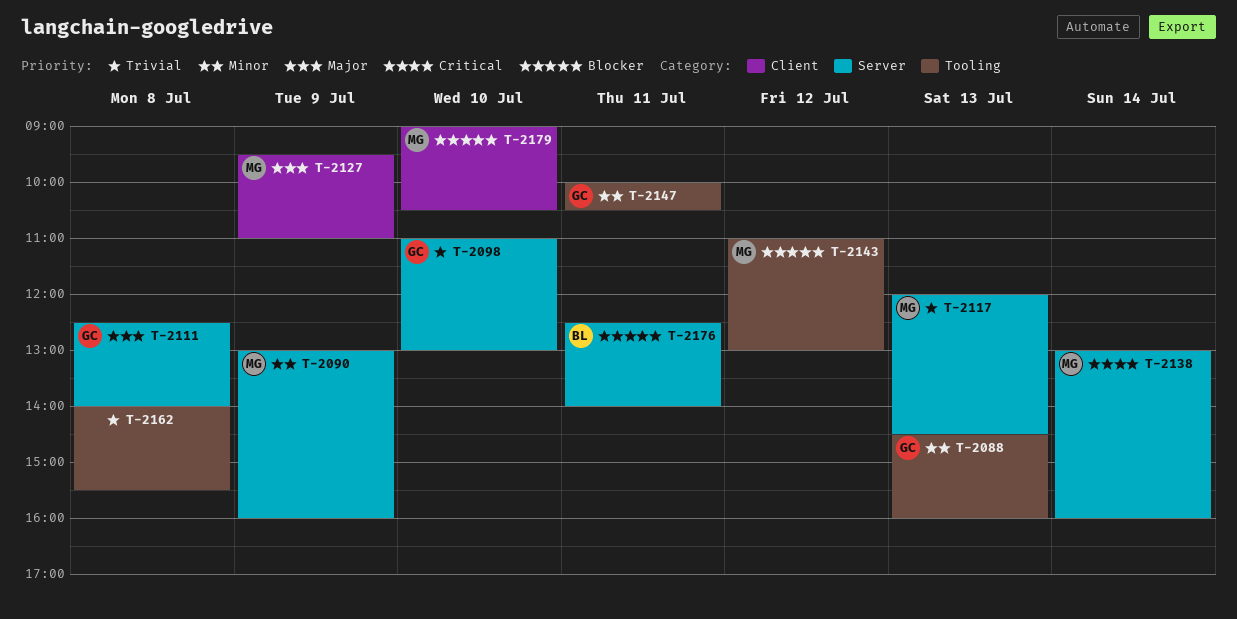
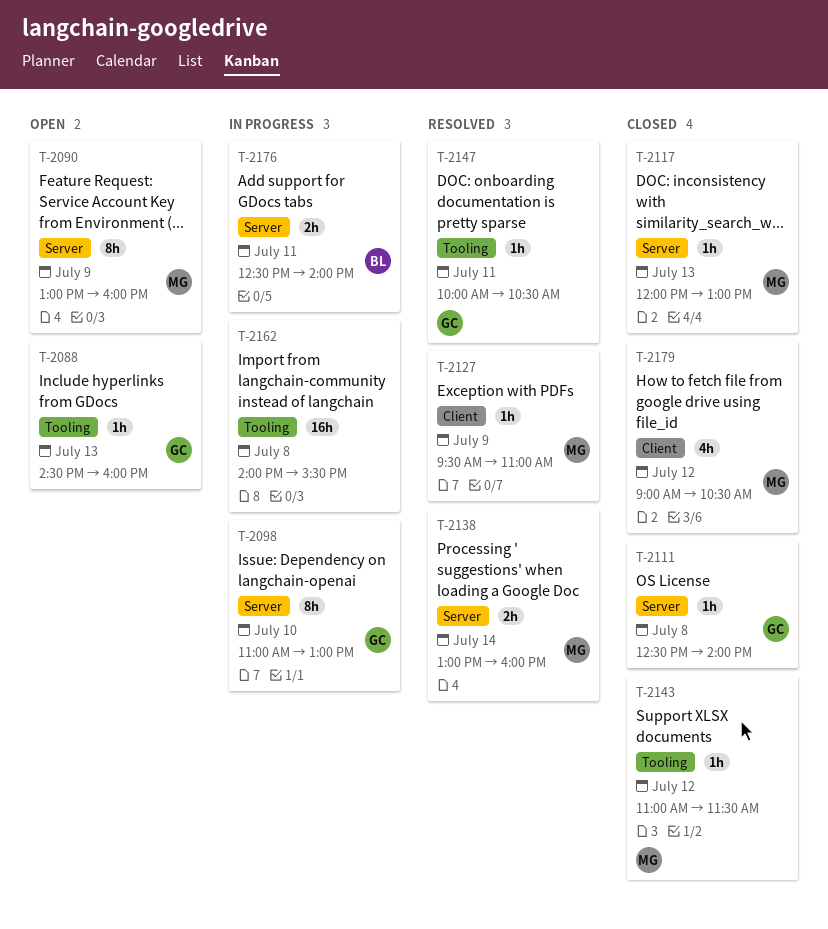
T-2117, ends: 14:30 -> 13:00
T-2143, ends: 13:00 -> 11:30
T-2179, day: Jul 10 -> Jul 12

